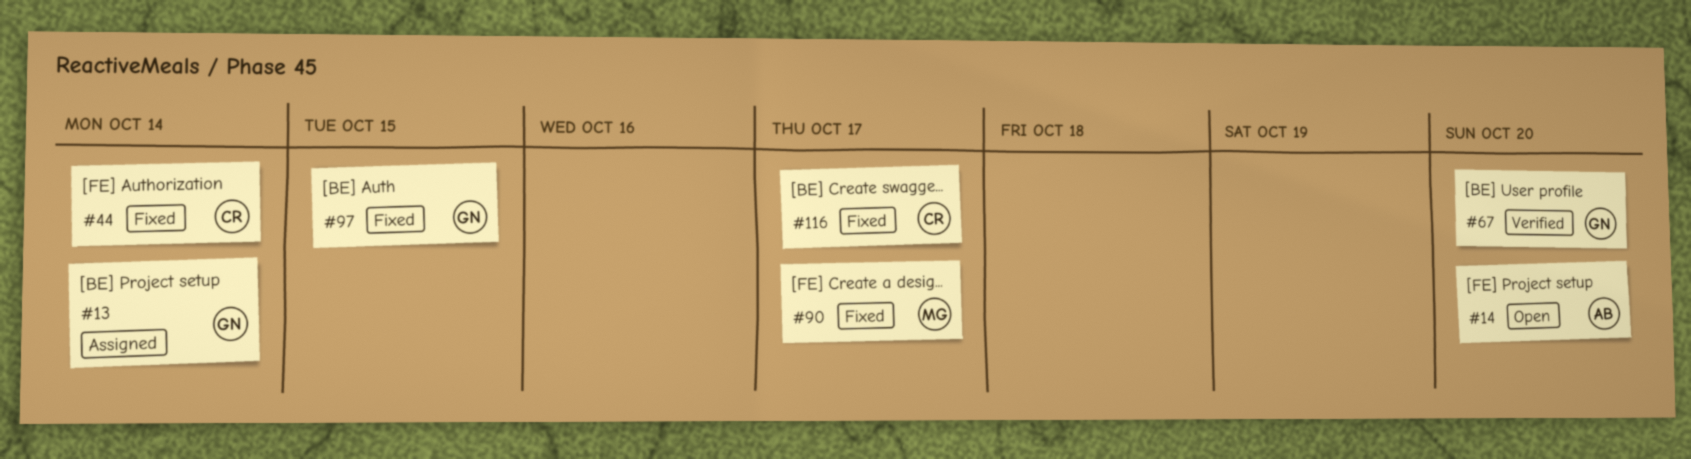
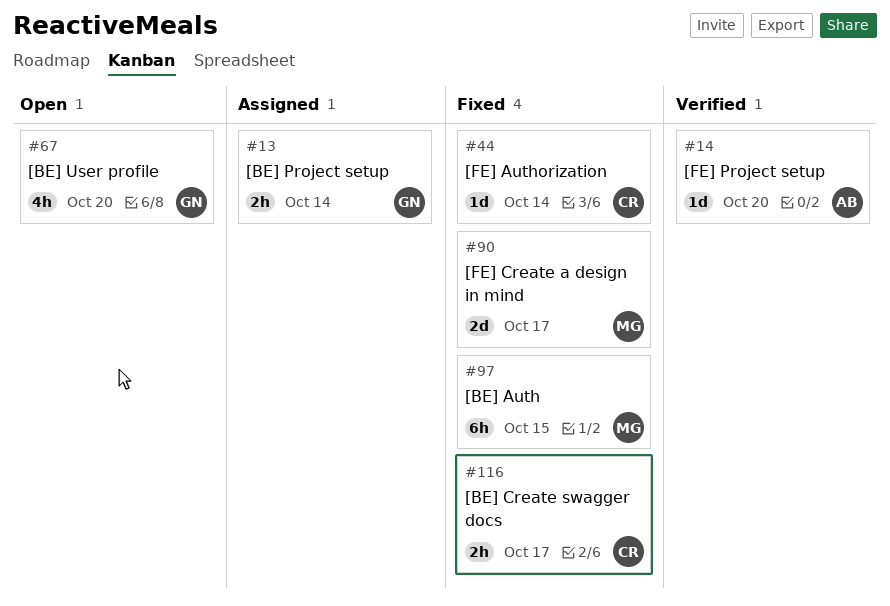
#14, status: Open -> Verified
#67, status: Verified -> Open
#97, owner: GN -> MG

